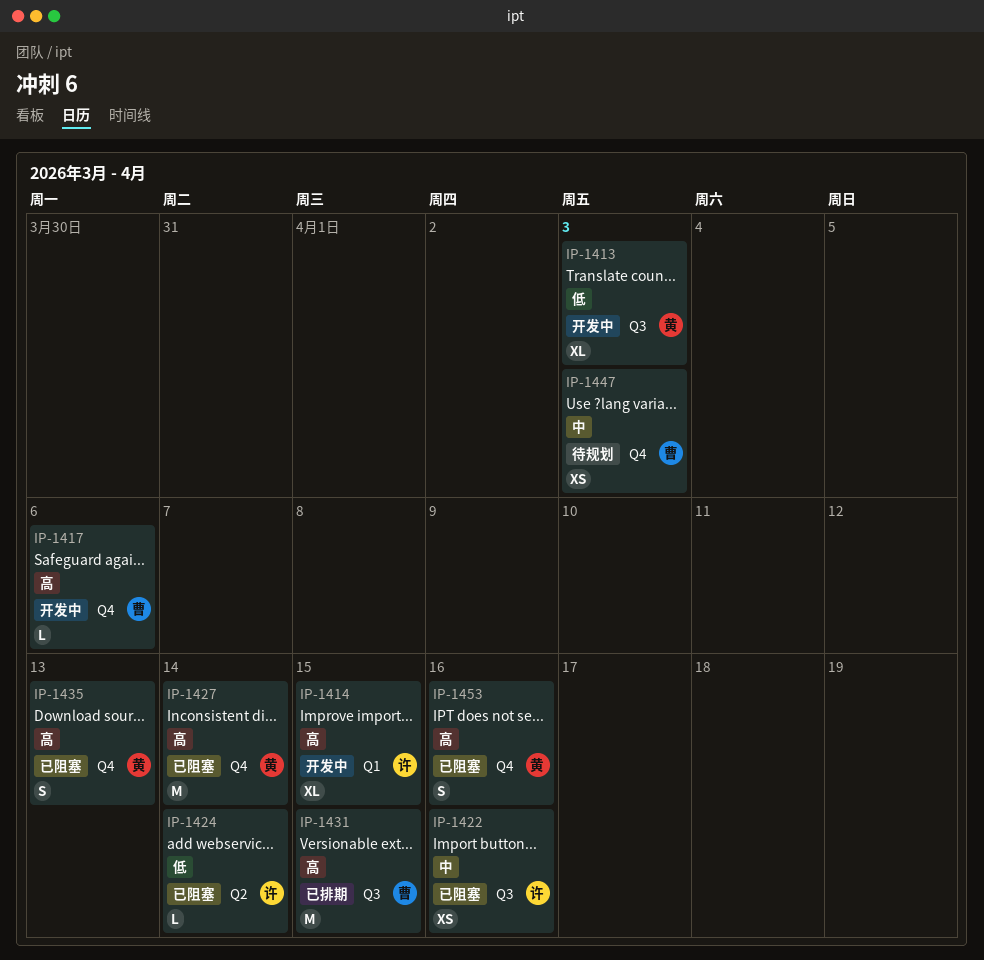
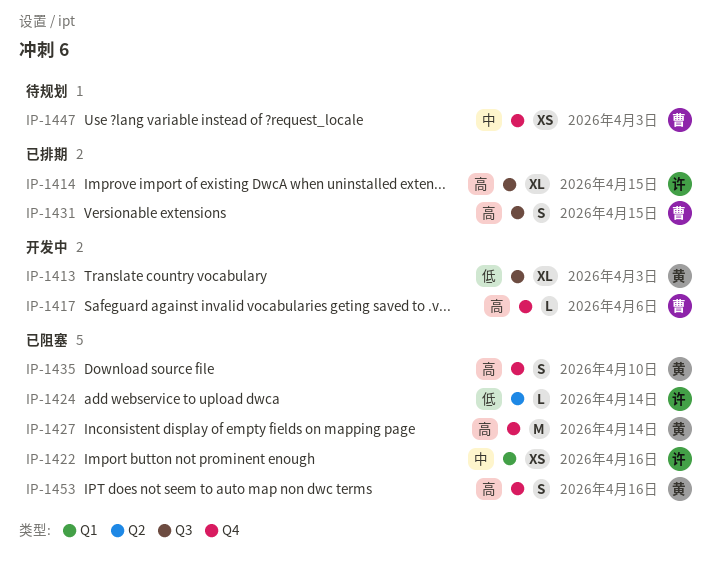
IP-1414, status: 开发中 -> 已排期
IP-1414, label: Q1 -> Q3
IP-1422, label: Q3 -> Q1
IP-1431, estimate: M -> S
IP-1435, due: Apr 13 -> Apr 10

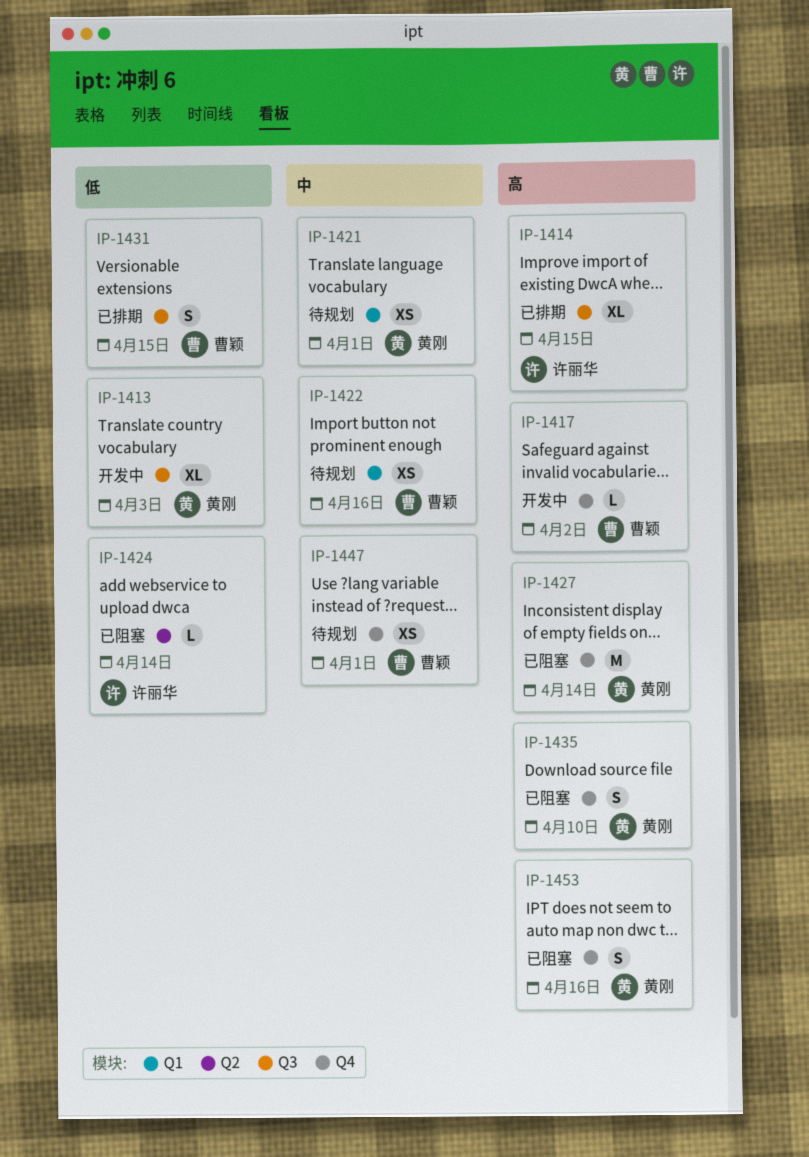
IP-1417, due: Apr 6 -> Apr 2
IP-1421: none -> present
IP-1422, status: 已阻塞 -> 待规划
IP-1422, owner: 许丽华 -> 曹颖
IP-1431, priority: 高 -> 低
IP-1447, due: Apr 3 -> Apr 1

